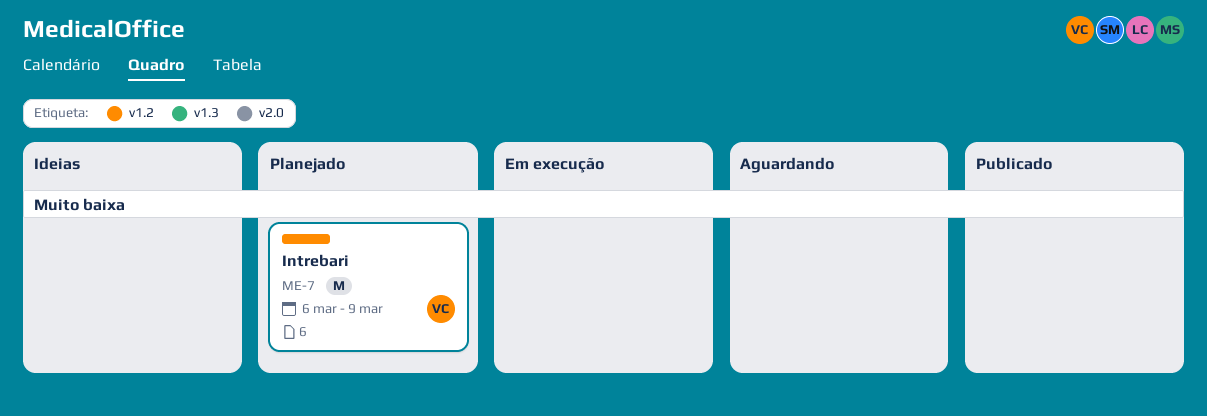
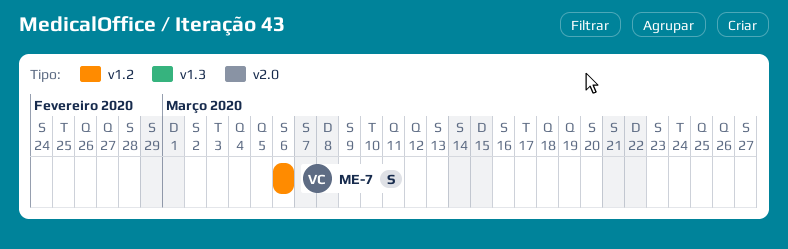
ME-7, estimate: M -> S
ME-7, due: Mar 9 -> Mar 6

